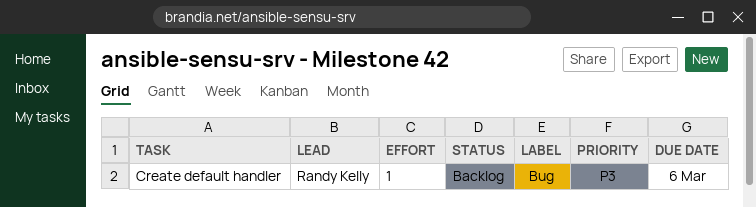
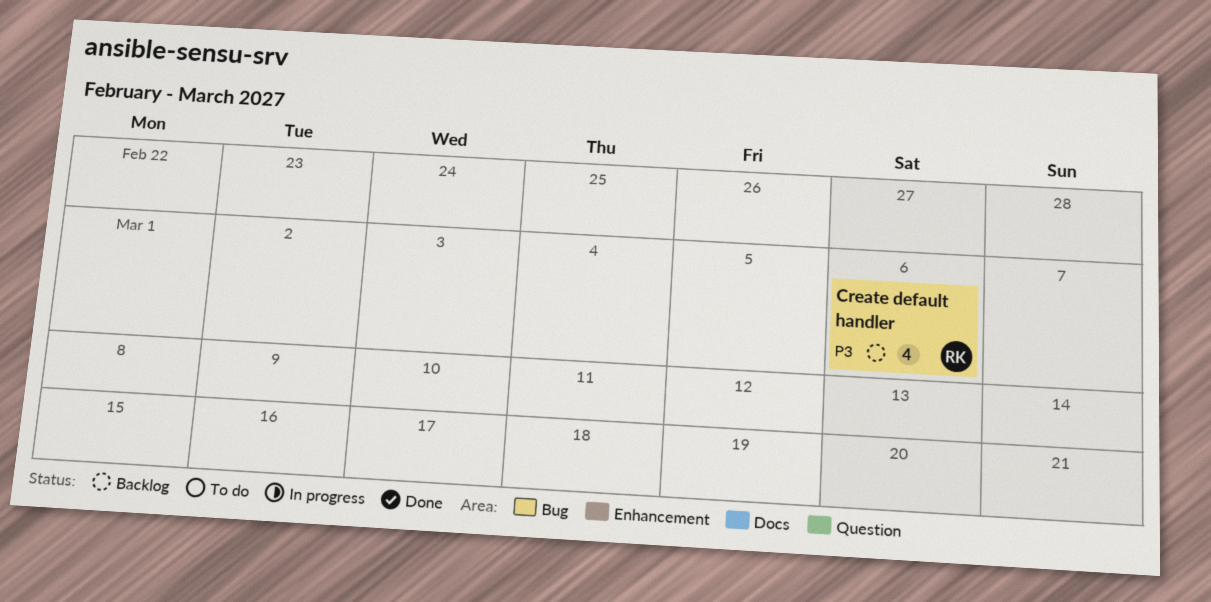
Create default handler, estimate: 1 -> 4

